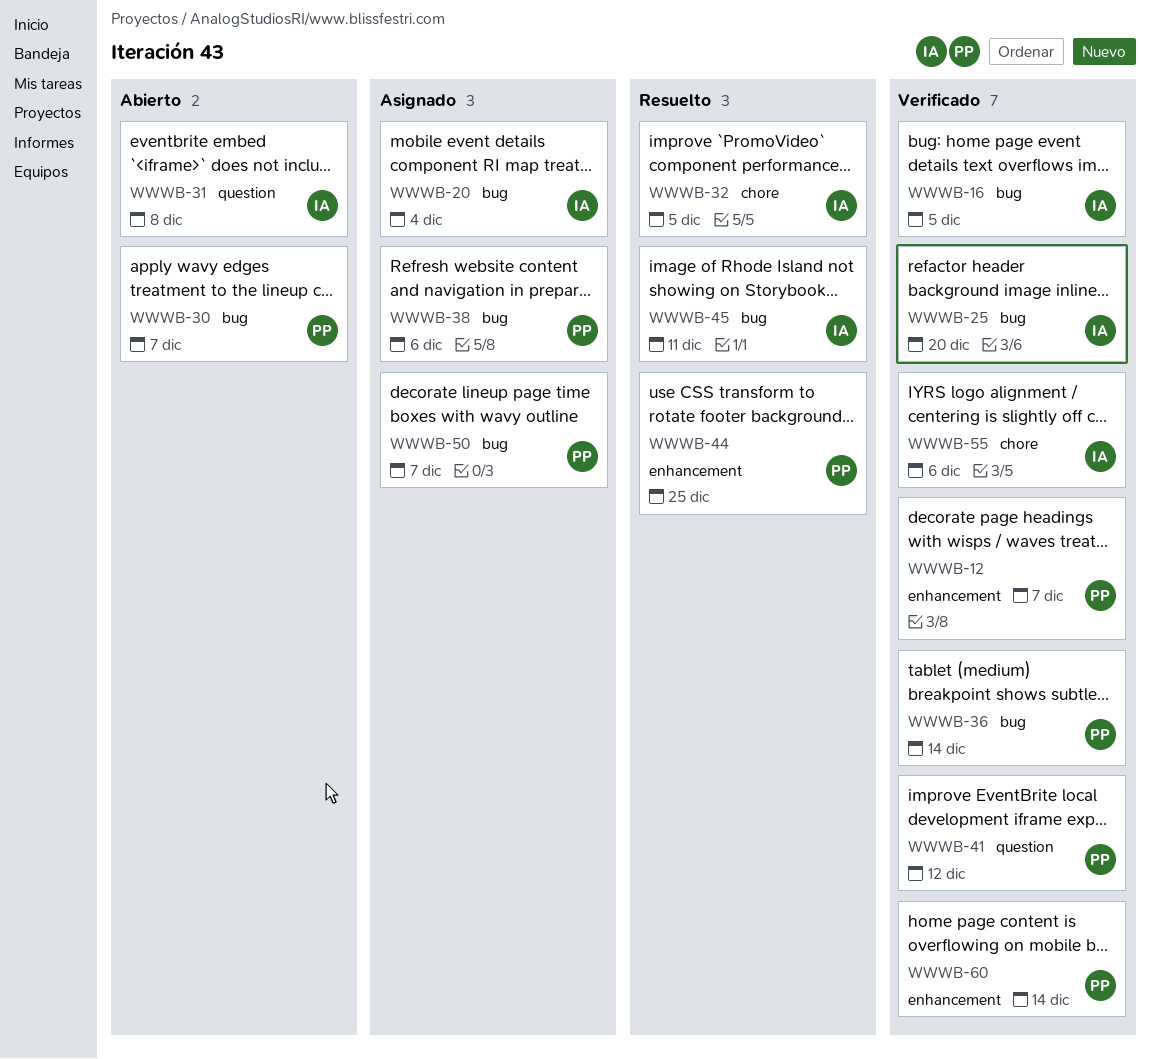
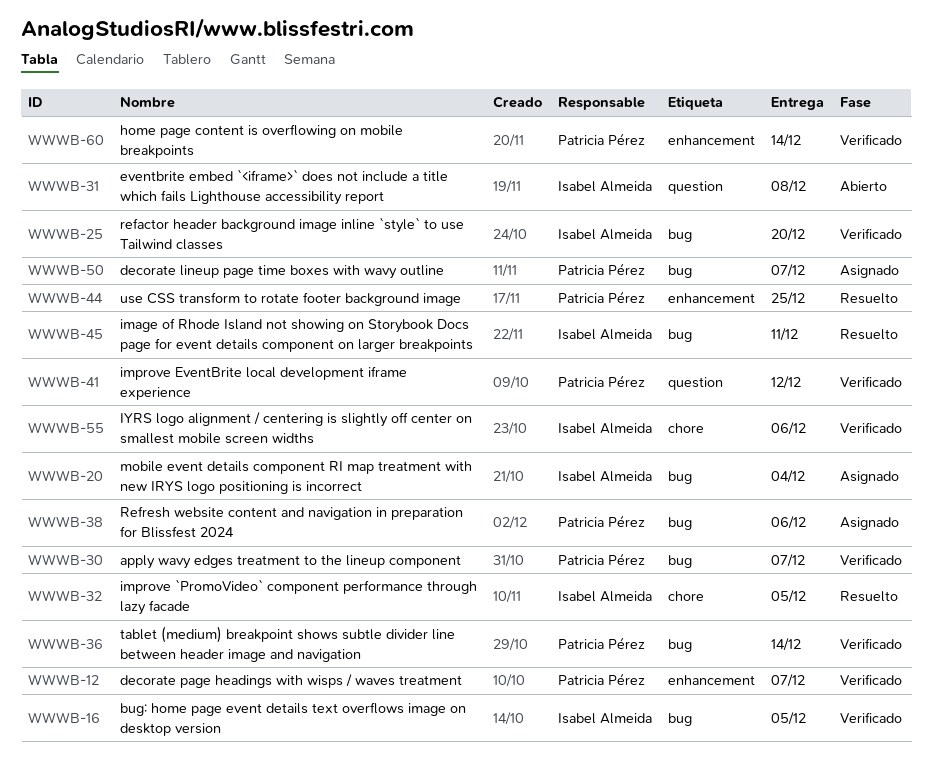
WWWB-30, status: Abierto -> Verificado

